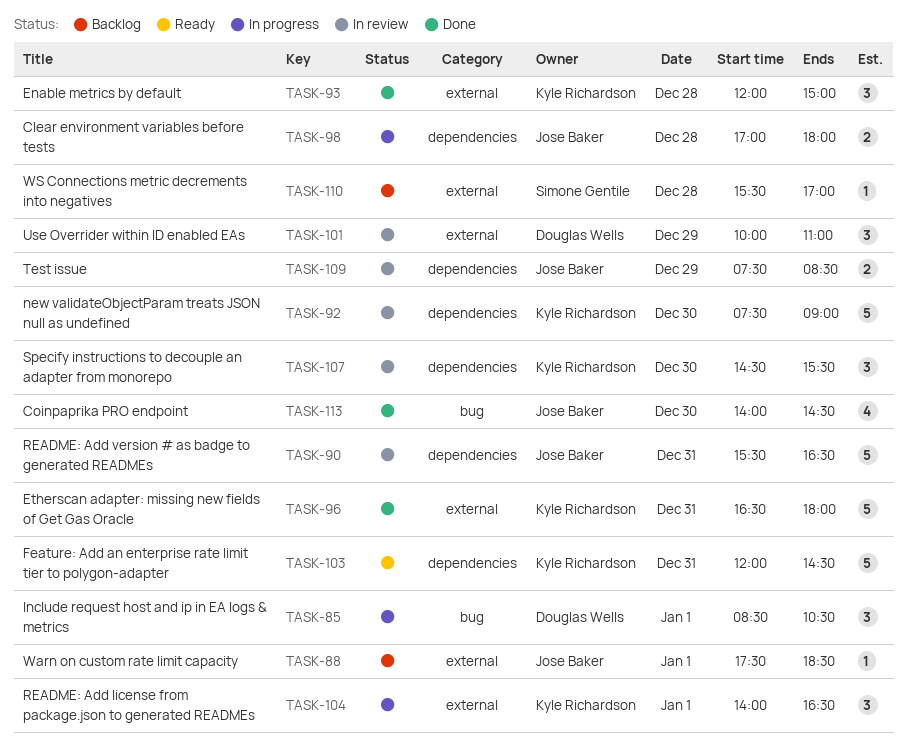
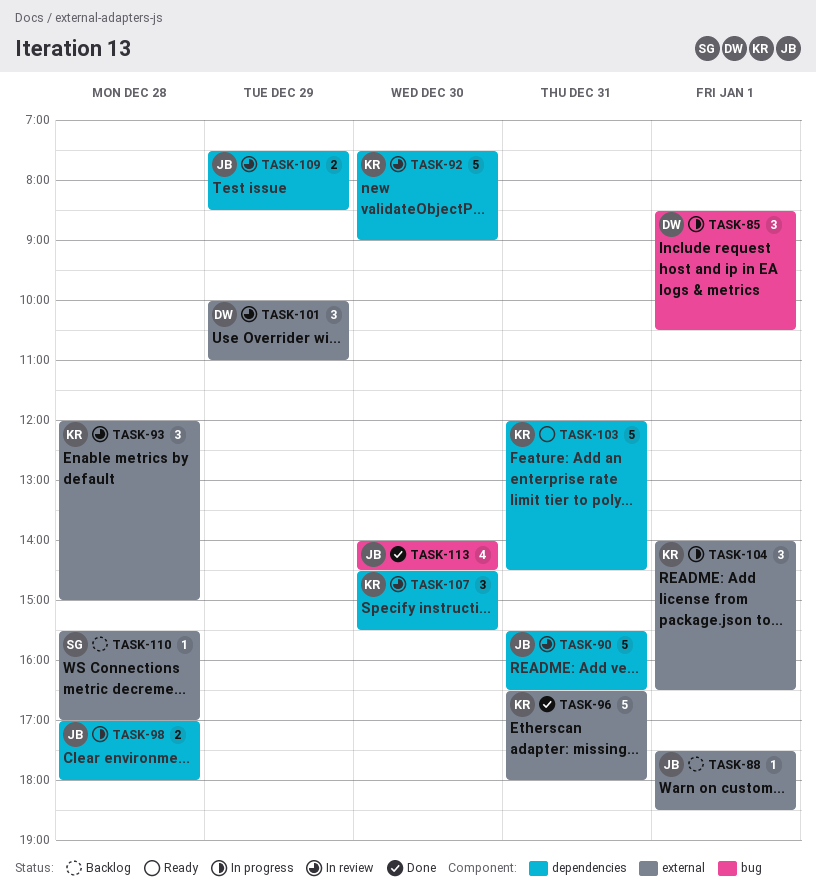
TASK-93, status: Done -> In review

